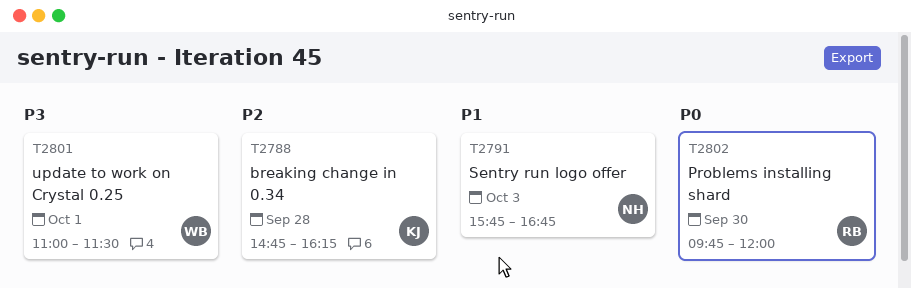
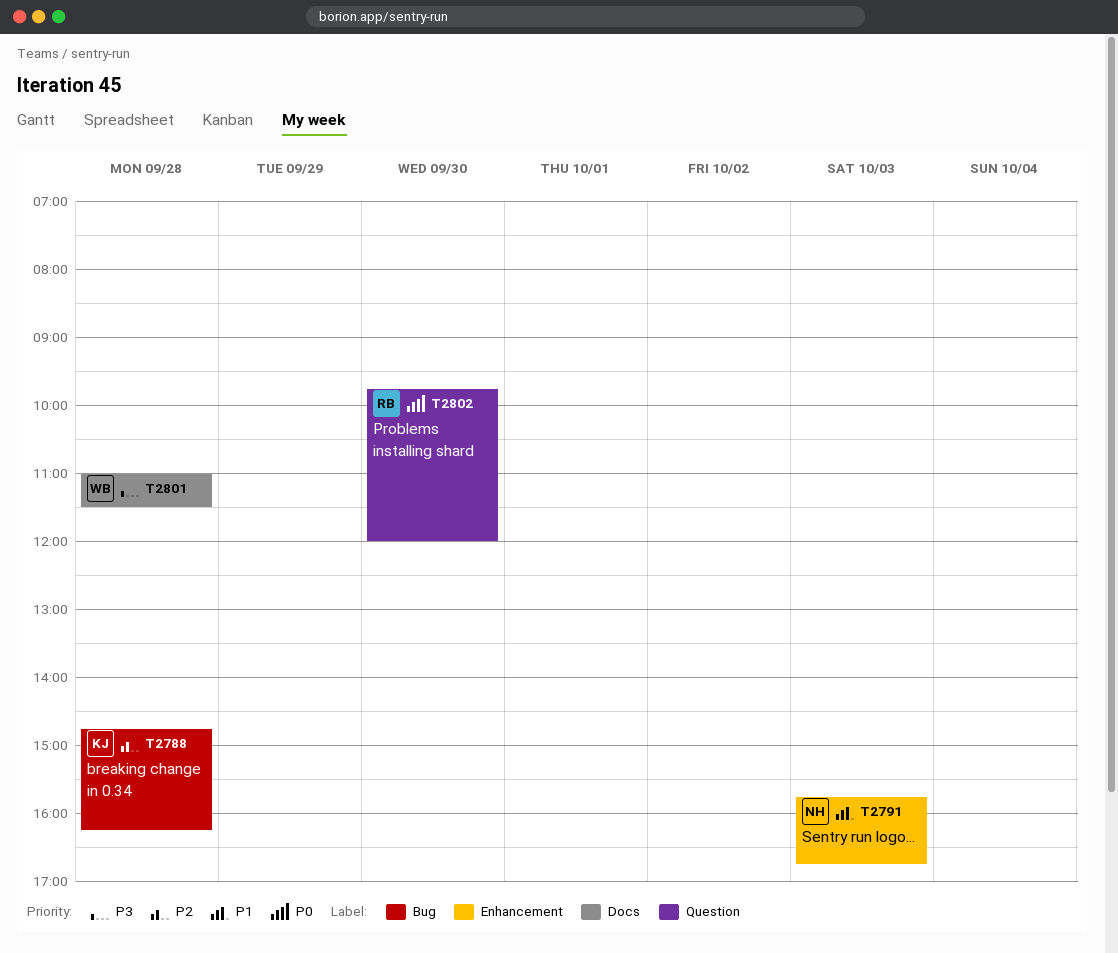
T2801, day: Oct 1 -> Sep 28

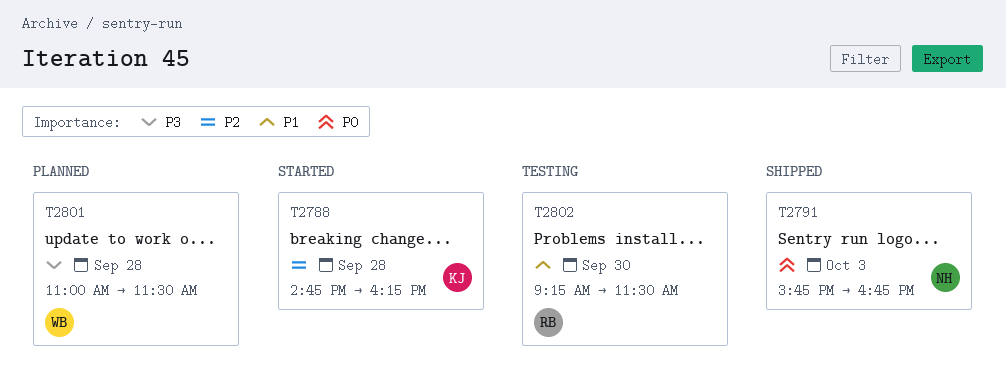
T2791, priority: P1 -> P0
T2802, priority: P0 -> P1
T2802, begins: 09:45 -> 09:15
T2802, ends: 12:00 -> 11:30

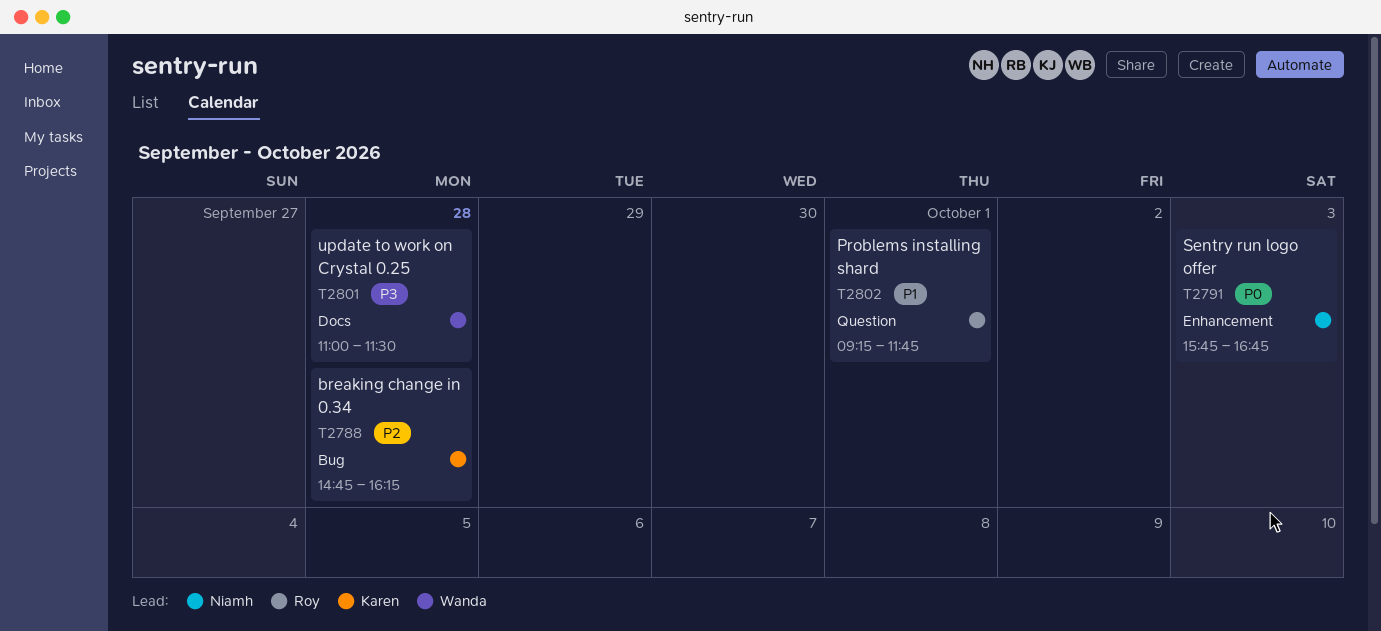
T2802, day: Sep 30 -> Oct 1
T2802, ends: 11:30 -> 11:45

